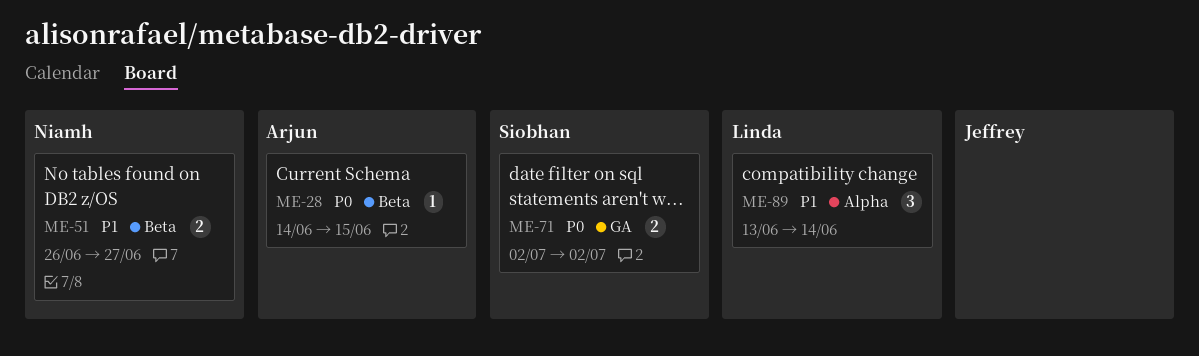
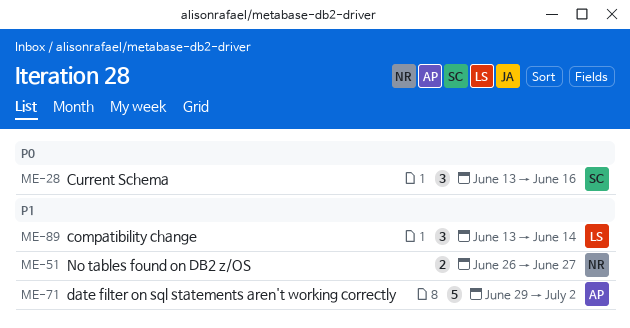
ME-28, owner: Arjun -> Siobhan
ME-28, estimate: 1 -> 3
ME-28, start: Jun 14 -> Jun 13
ME-28, due: Jun 15 -> Jun 16
ME-71, owner: Siobhan -> Arjun
ME-71, priority: P0 -> P1
ME-71, estimate: 2 -> 5
ME-71, start: Jul 2 -> Jun 29

